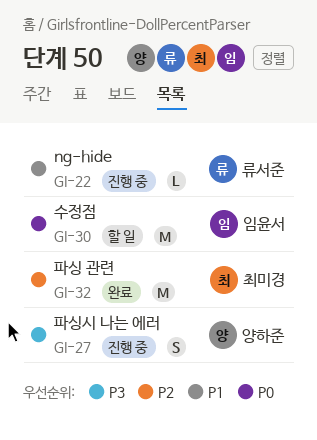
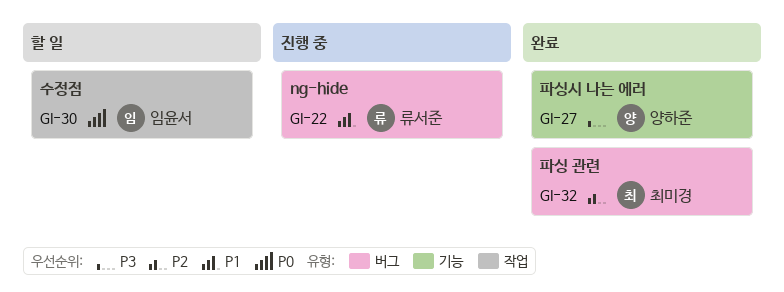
GI-27, status: 진행 중 -> 완료

